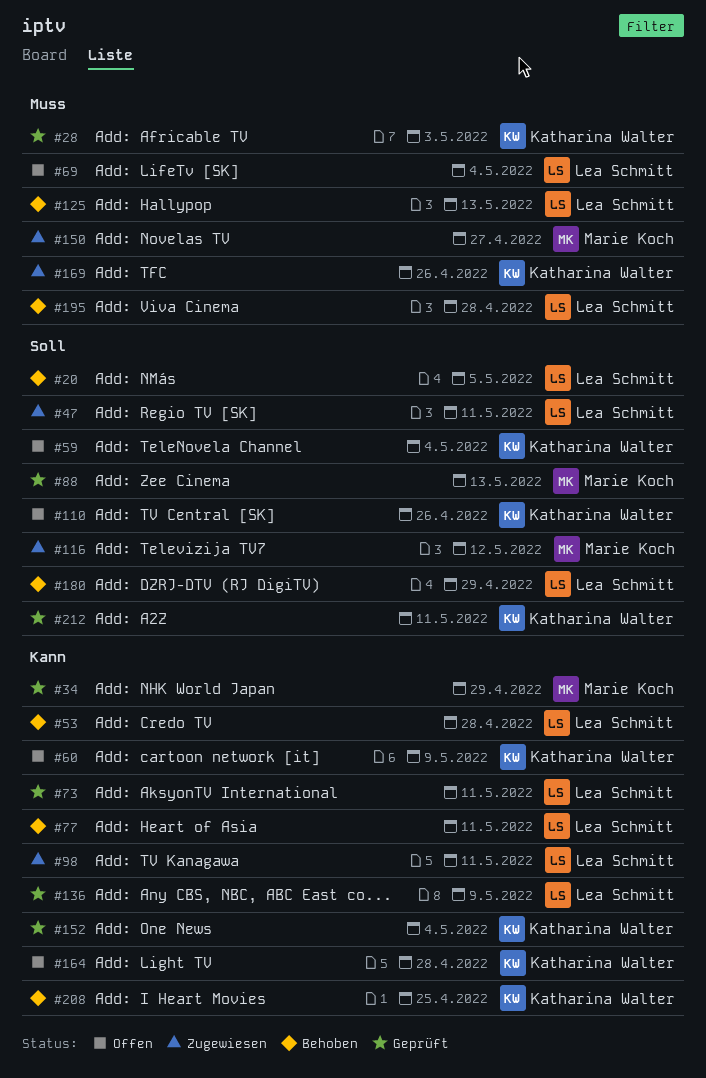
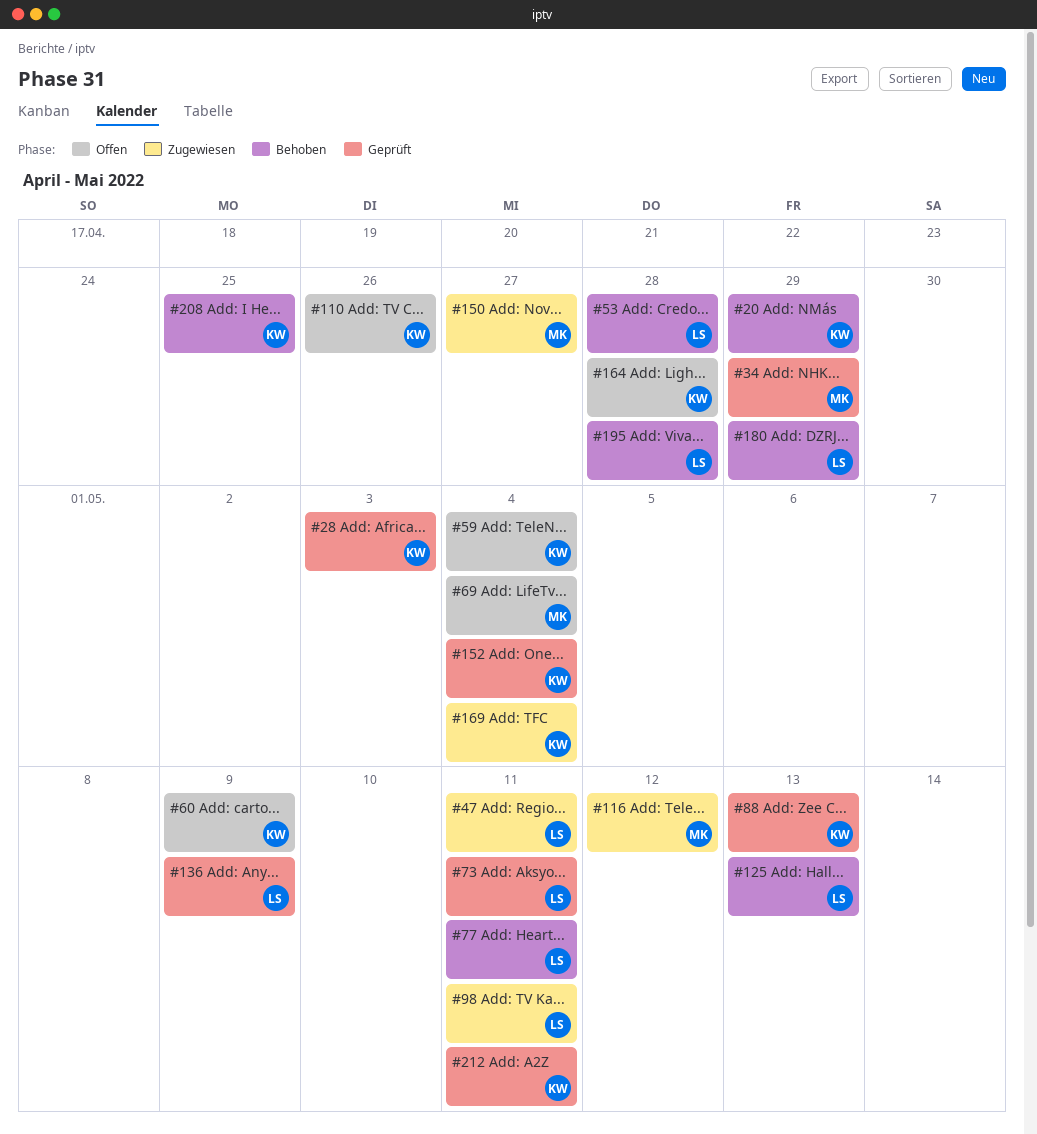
#20, owner: Lea Schmitt -> Katharina Walter
#20, due: May 5 -> Apr 29
#69, owner: Lea Schmitt -> Marie Koch
#88, owner: Marie Koch -> Katharina Walter
#169, due: Apr 26 -> May 4

